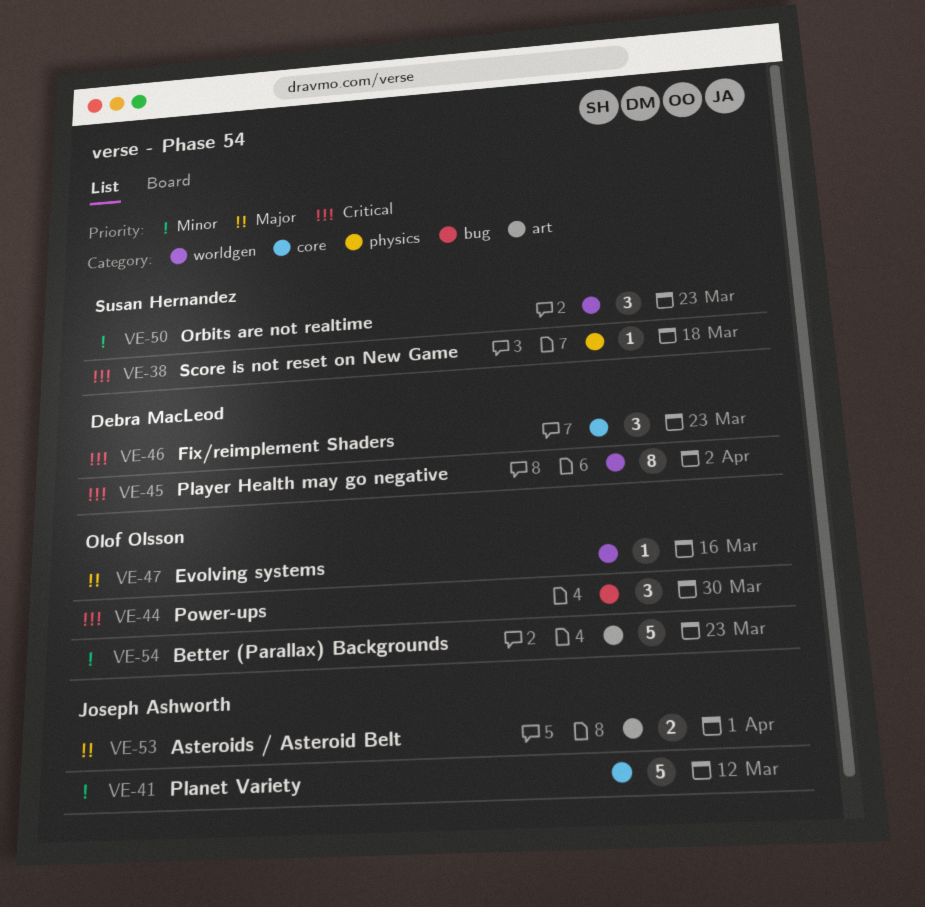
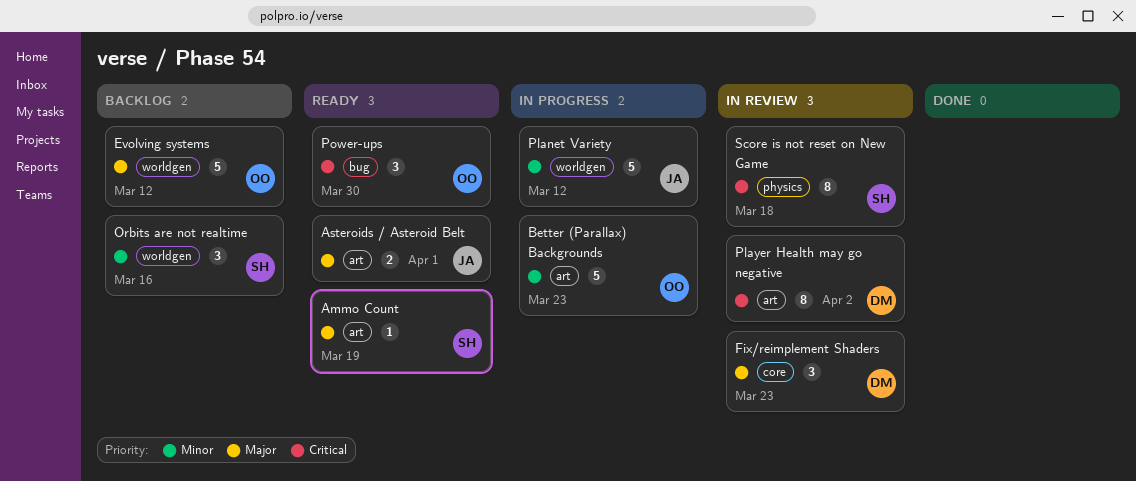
Ammo Count: none -> present
Evolving systems, estimate: 1 -> 5
Evolving systems, due: Mar 16 -> Mar 12
Fix/reimplement Shaders, priority: Critical -> Major
Orbits are not realtime, due: Mar 23 -> Mar 16
Planet Variety, label: core -> worldgen
Player Health may go negative, label: worldgen -> art
Score is not reset on New Game, estimate: 1 -> 8

